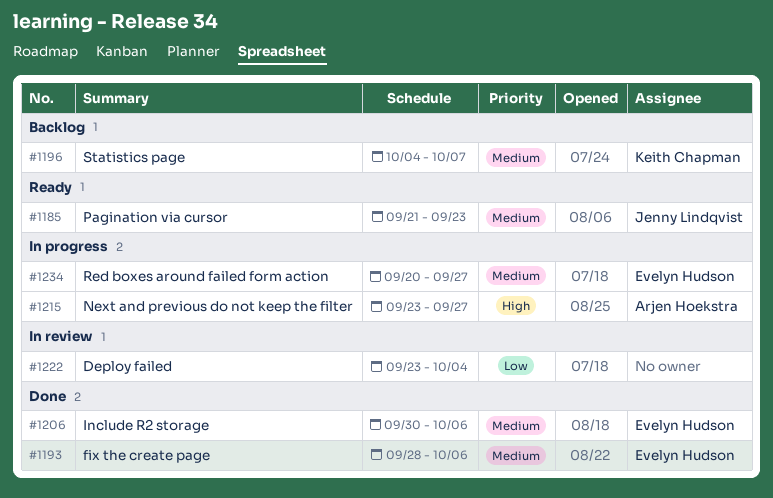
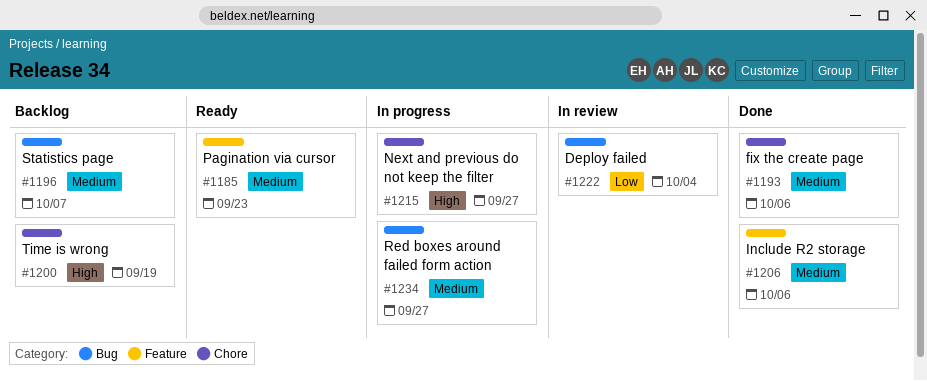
#1200: none -> present

